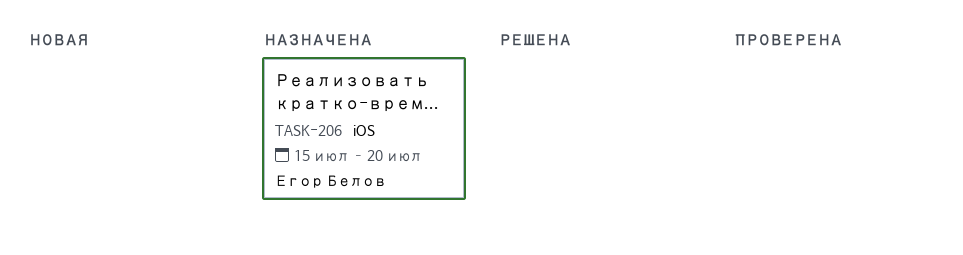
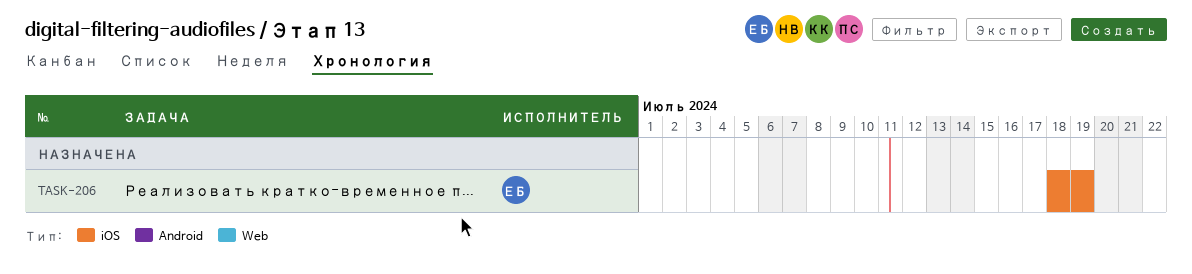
TASK-206, start: Jul 15 -> Jul 18
TASK-206, due: Jul 20 -> Jul 19

